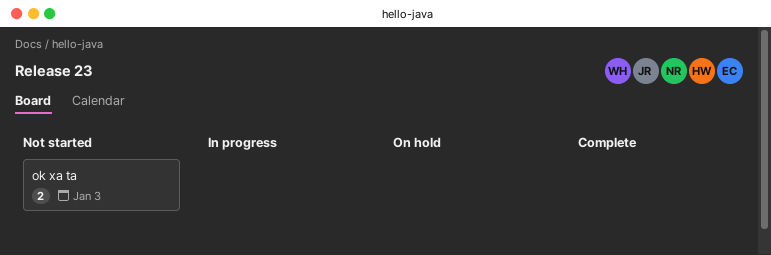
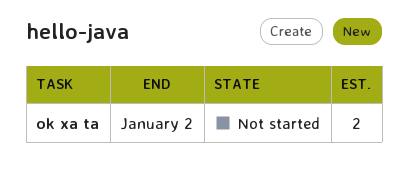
ok xa ta, due: Jan 3 -> Jan 2

